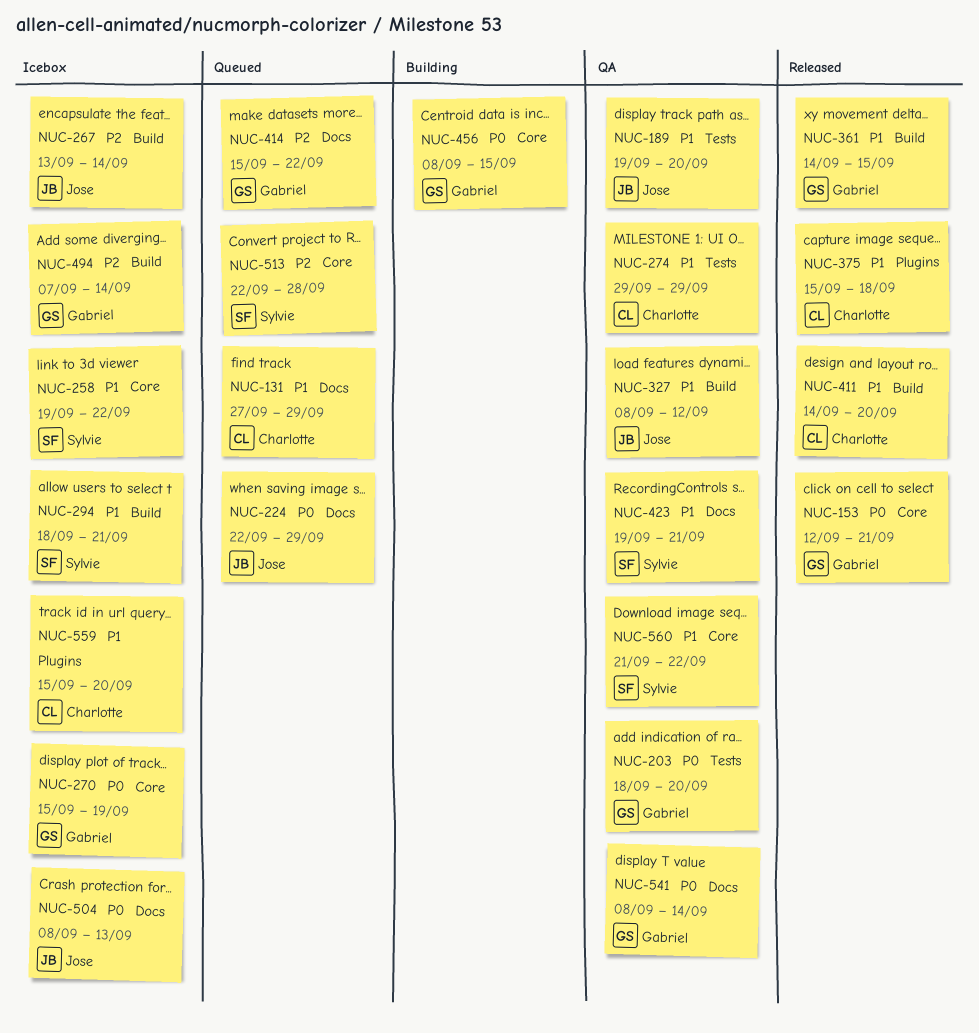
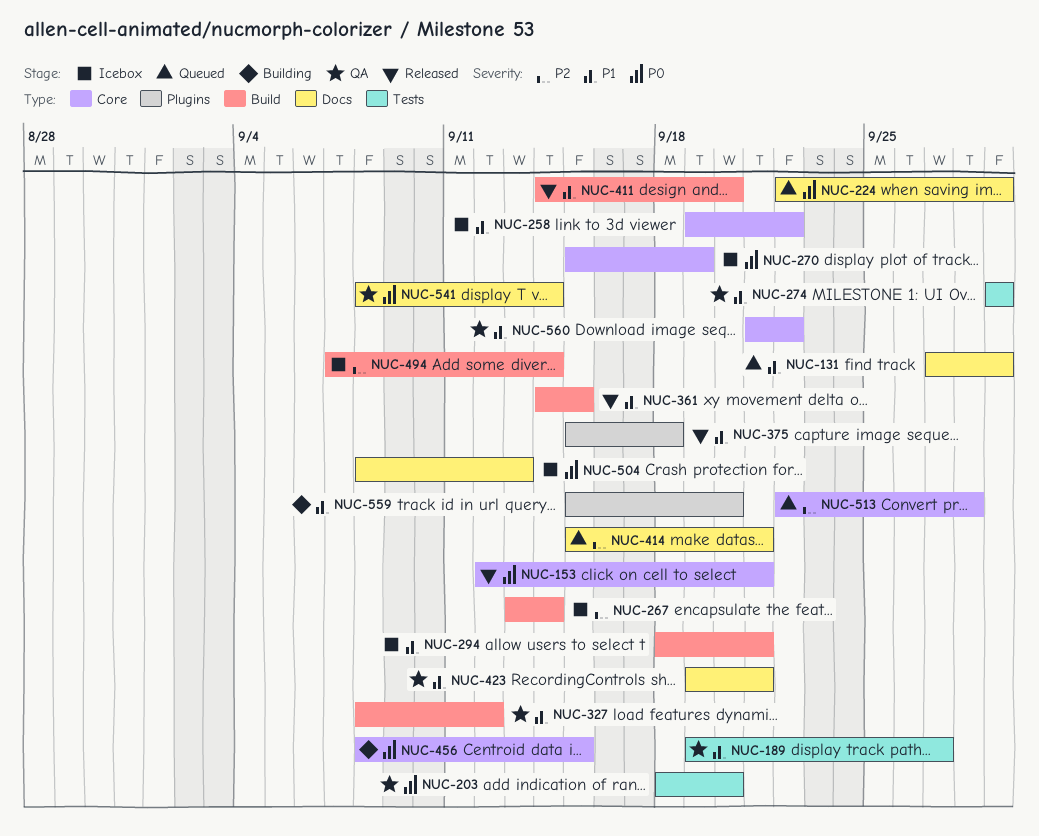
NUC-189, due: Sep 20 -> Sep 27
NUC-414, due: Sep 22 -> Sep 21
NUC-559, status: Icebox -> Building

